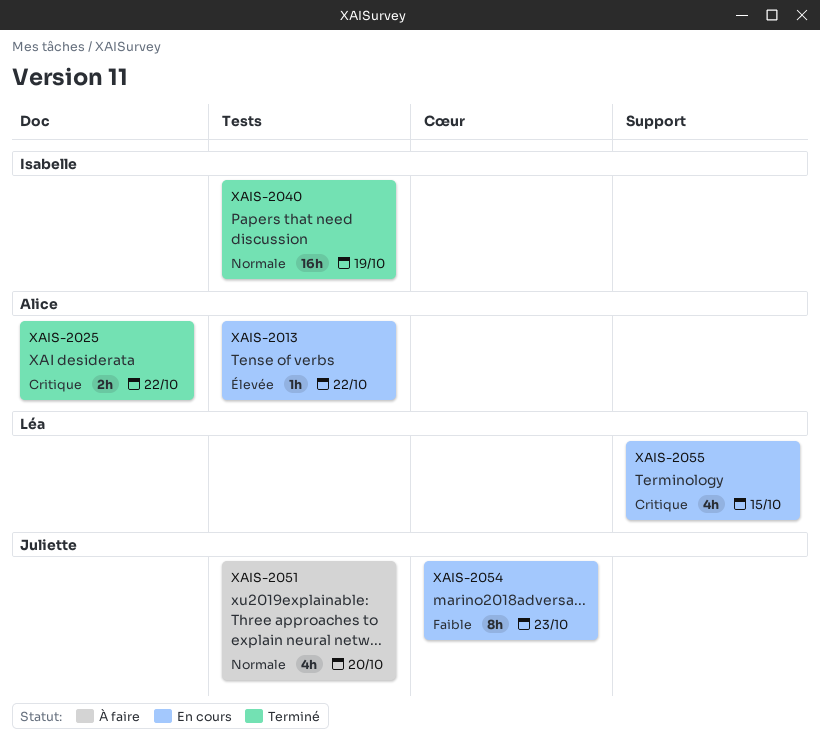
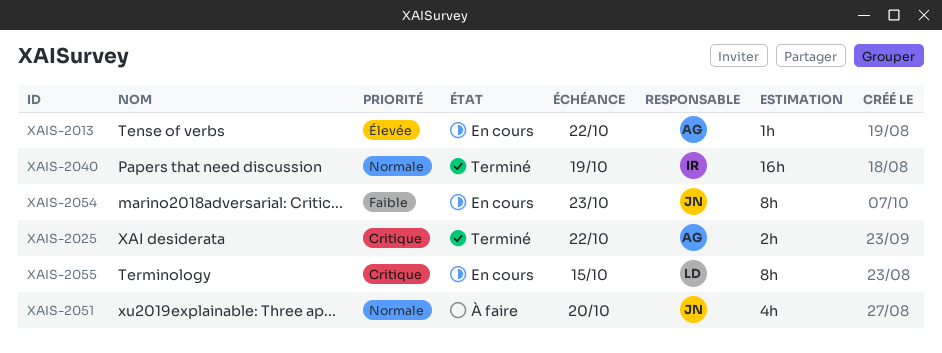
XAIS-2055, estimate: 4h -> 8h

